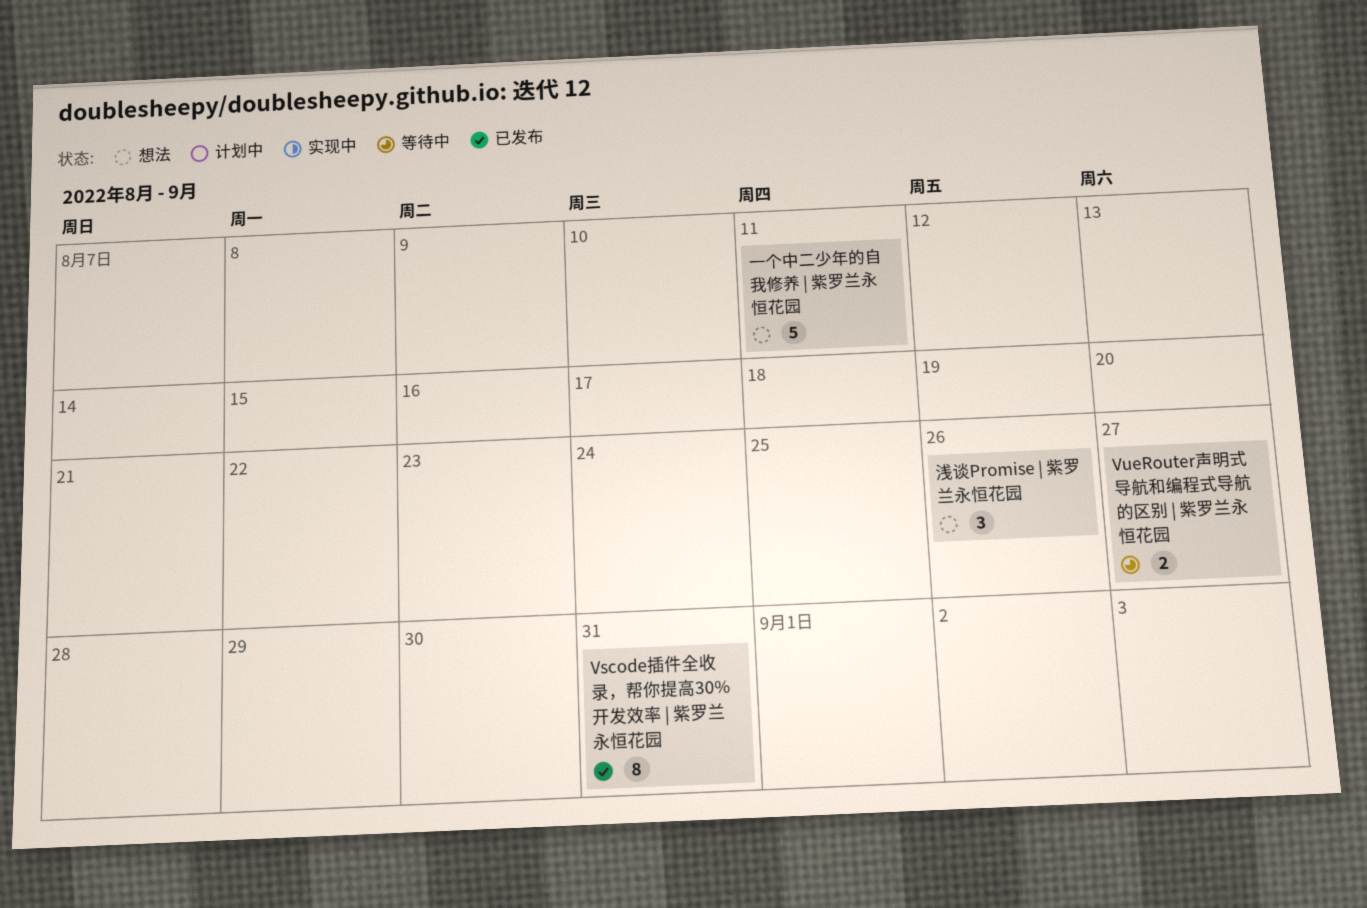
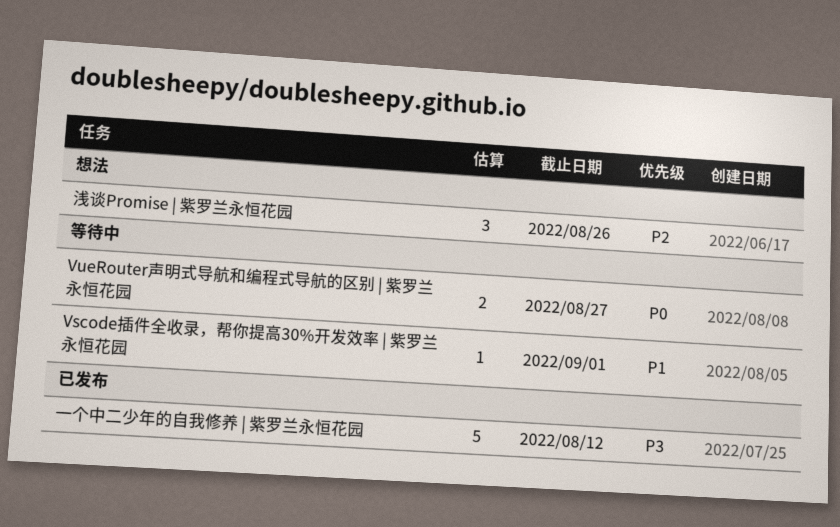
Vscode插件全收录，帮你提高30%开发效率 | 紫罗兰永恒花园, status: 已发布 -> 等待中
Vscode插件全收录，帮你提高30%开发效率 | 紫罗兰永恒花园, estimate: 8 -> 1
Vscode插件全收录，帮你提高30%开发效率 | 紫罗兰永恒花园, due: Aug 31 -> Sep 1
一个中二少年的自我修养 | 紫罗兰永恒花园, status: 想法 -> 已发布
一个中二少年的自我修养 | 紫罗兰永恒花园, due: Aug 11 -> Aug 12

